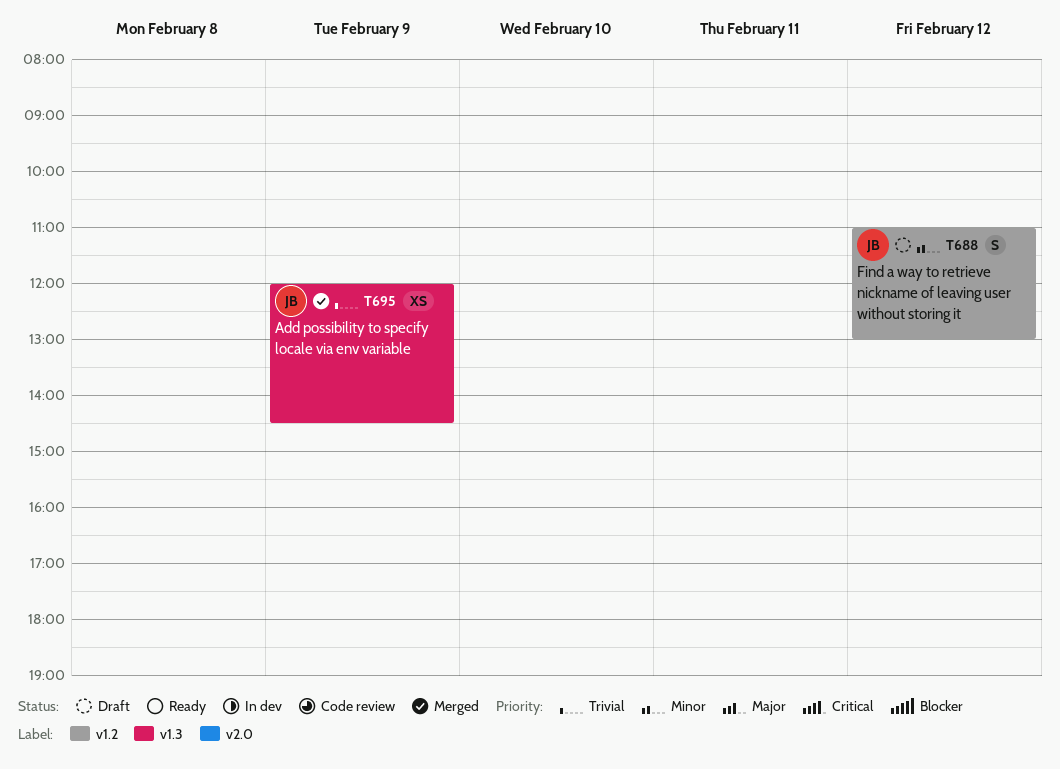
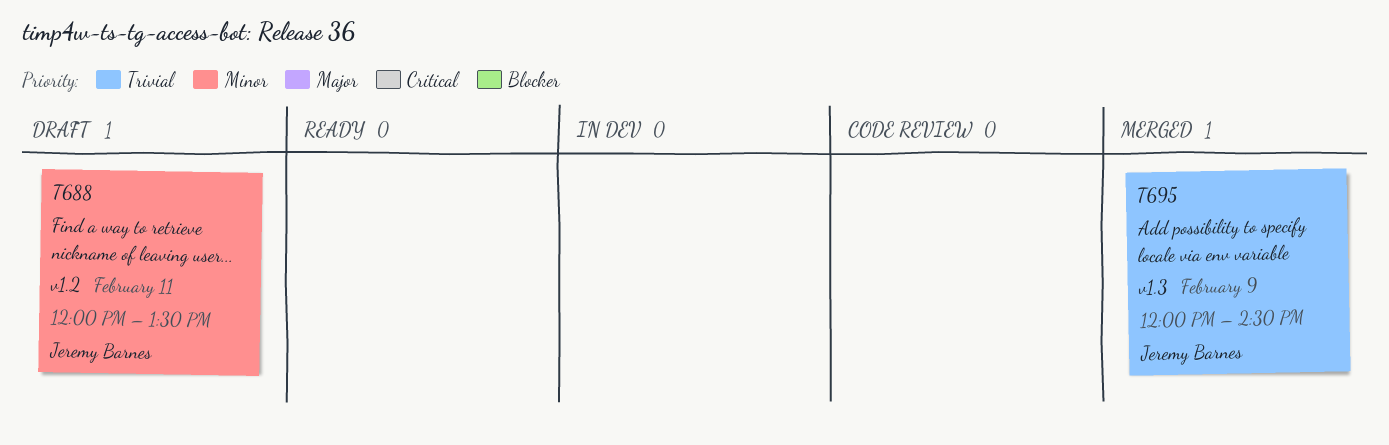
T688, day: Feb 12 -> Feb 11
T688, begins: 11:00 -> 12:00
T688, ends: 13:00 -> 13:30

